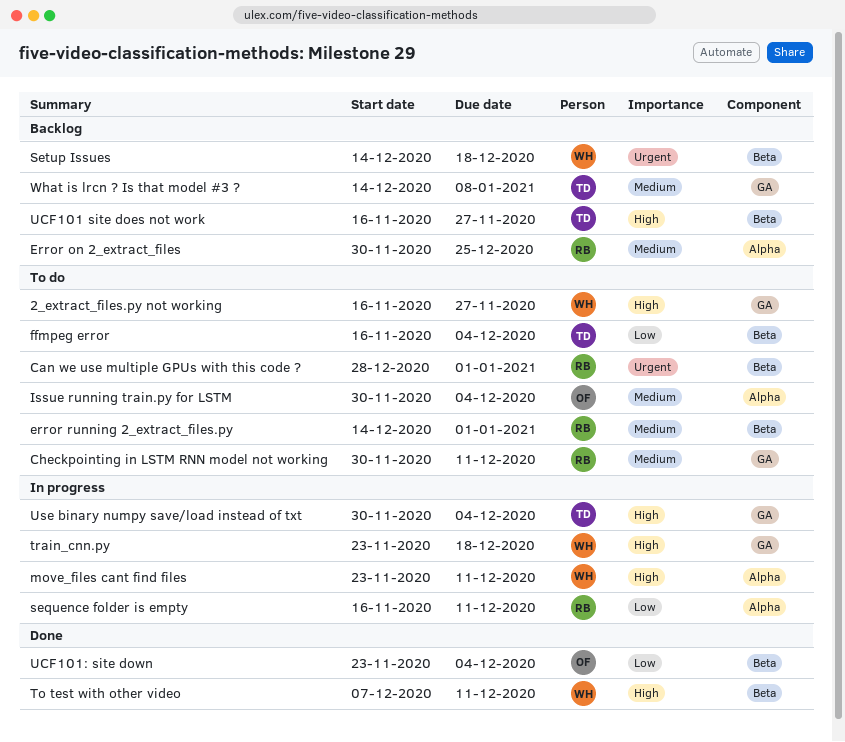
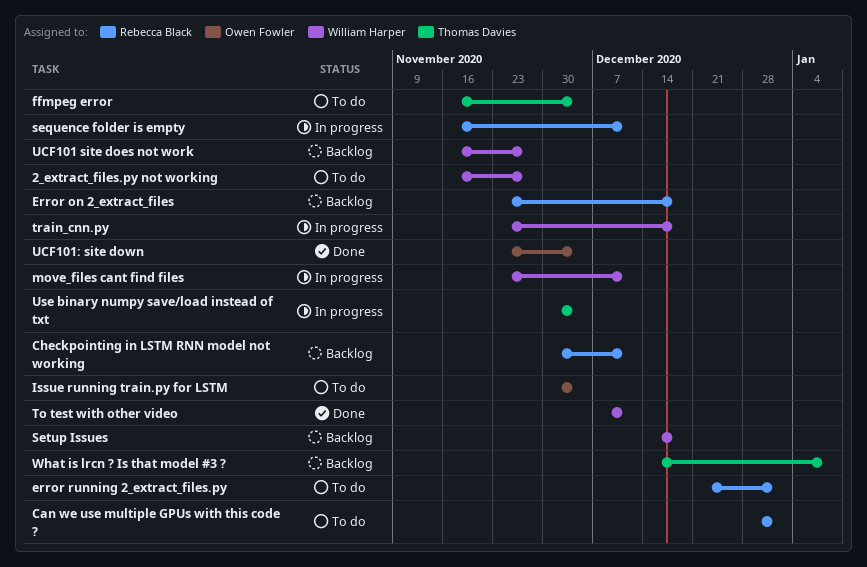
Checkpointing in LSTM RNN model not working, status: To do -> Backlog
Error on 2_extract_files, start: Nov 30 -> Nov 23
Error on 2_extract_files, due: Dec 25 -> Dec 18
error running 2_extract_files.py, start: Dec 14 -> Dec 21
UCF101 site does not work, owner: Thomas Davies -> William Harper

